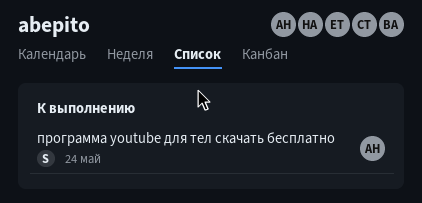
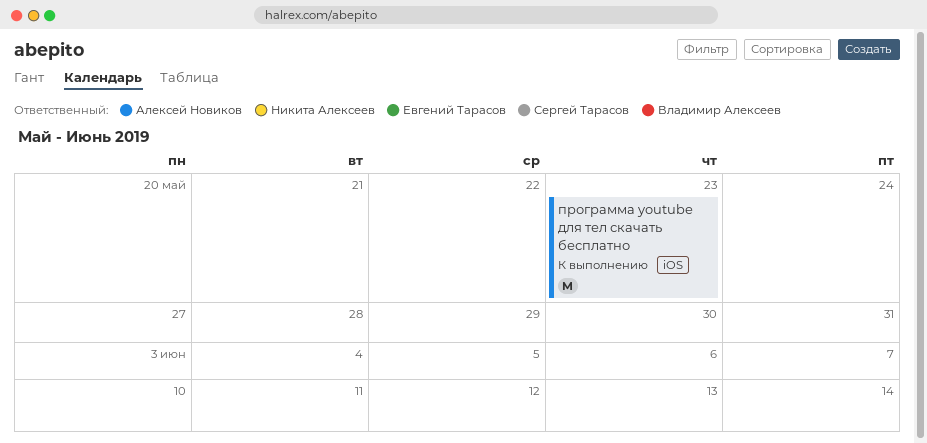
программа youtube для тел скачать бесплатно, estimate: S -> M
программа youtube для тел скачать бесплатно, due: May 24 -> May 23

